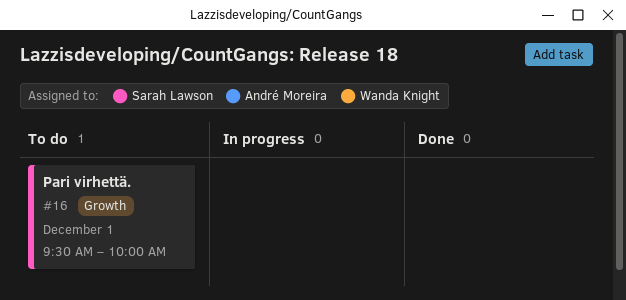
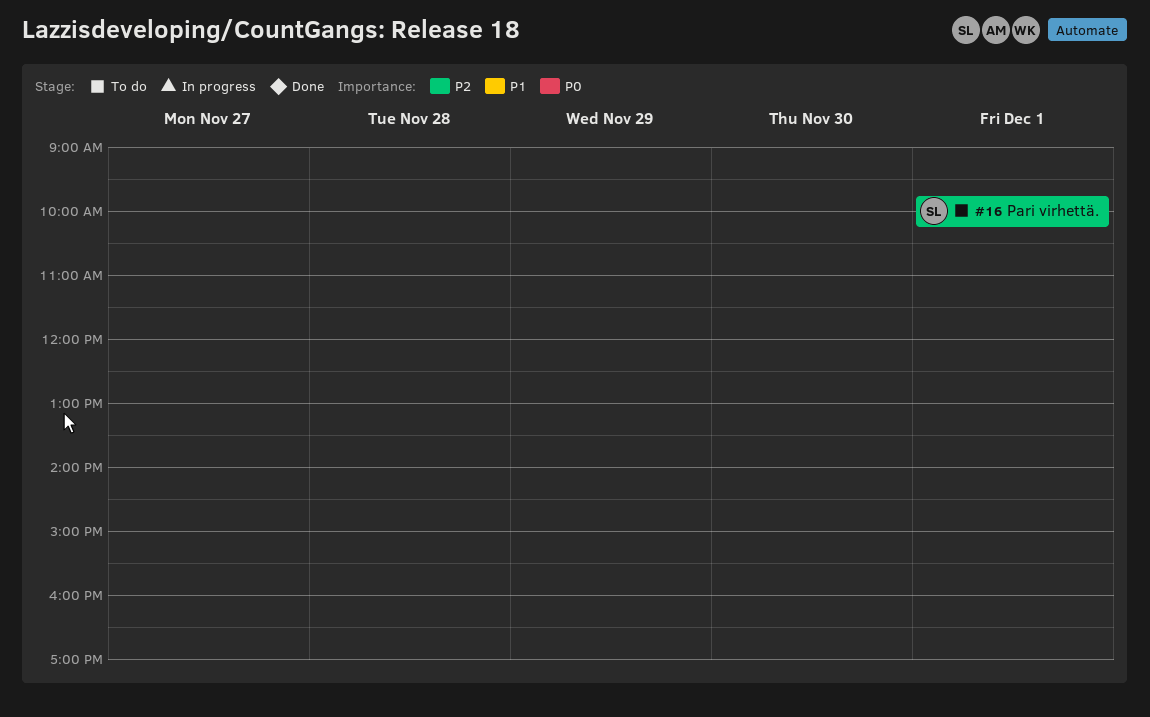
#16, begins: 09:30 -> 09:45
#16, ends: 10:00 -> 10:15

